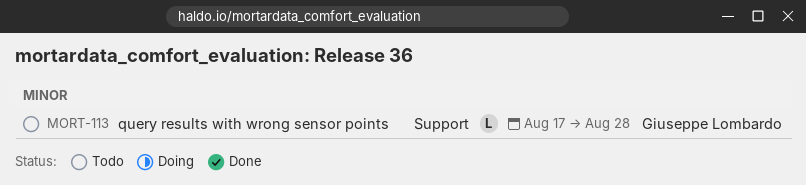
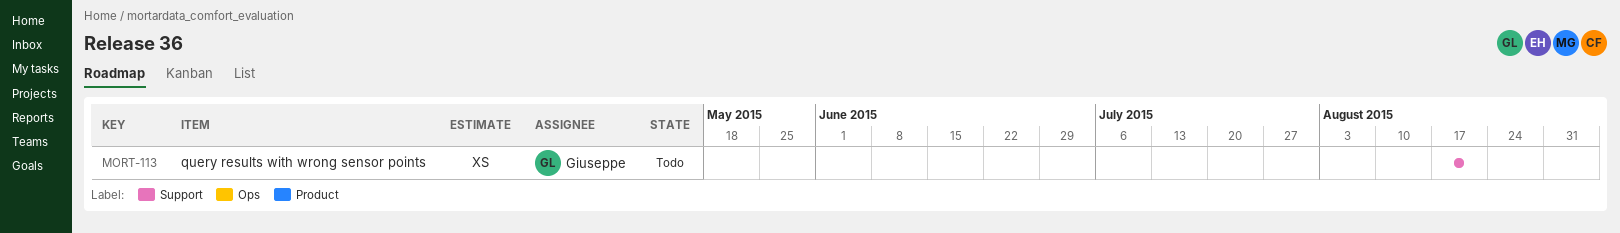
MORT-113, estimate: L -> XS
MORT-113, due: Aug 28 -> Aug 21

